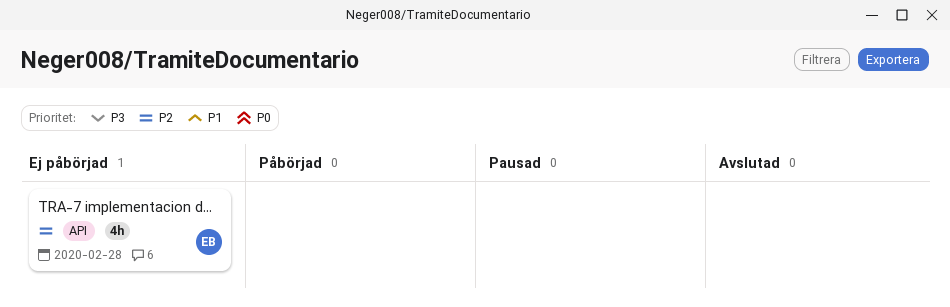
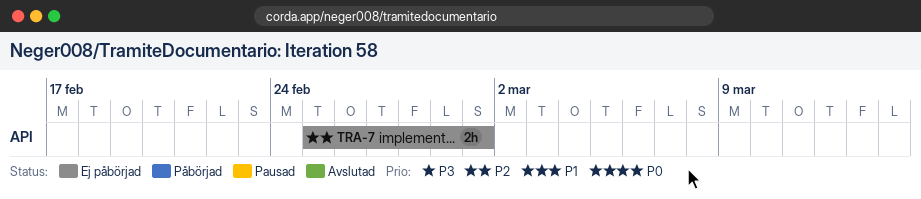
TRA-7, estimate: 4h -> 2h
TRA-7, due: Feb 28 -> Mar 1

